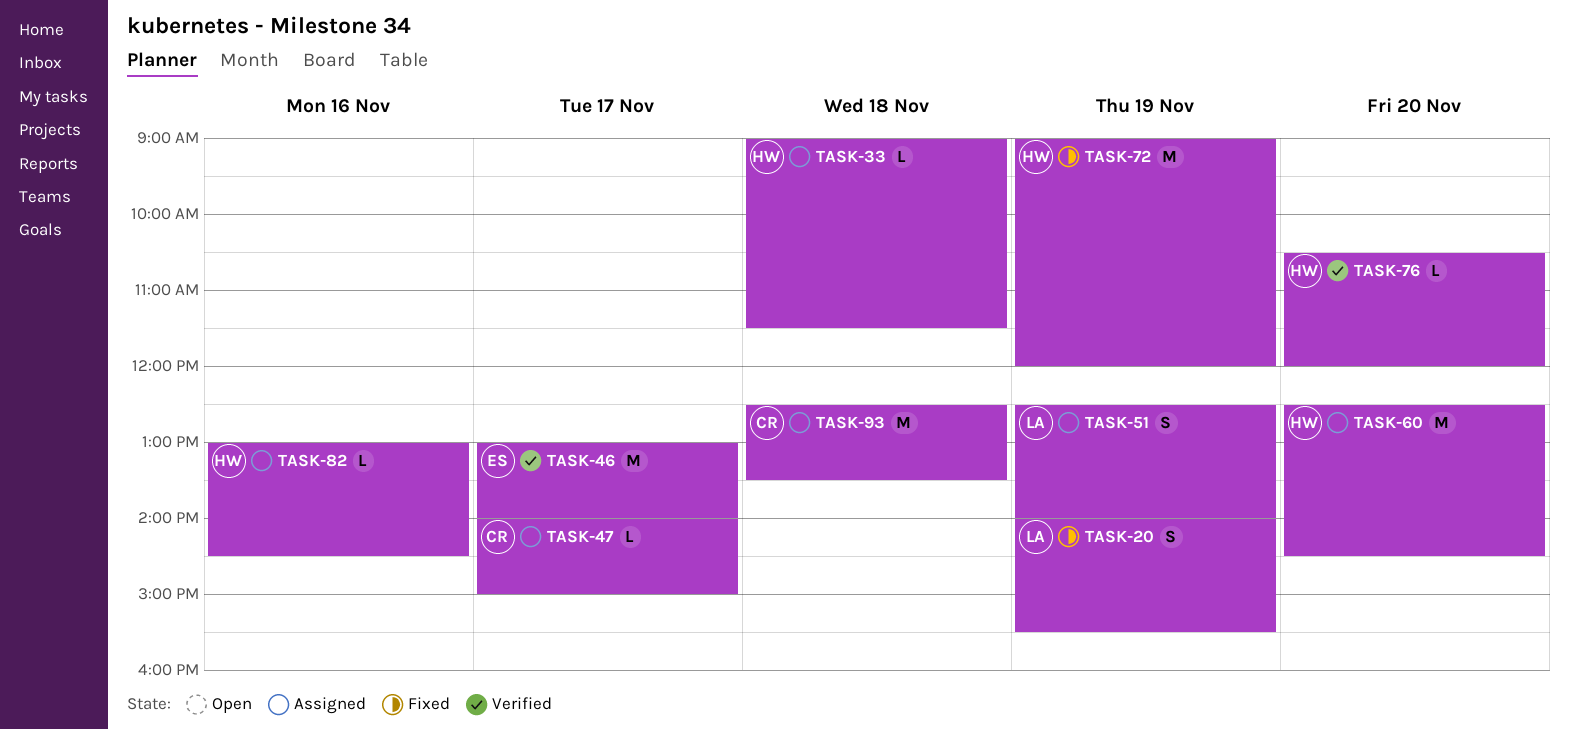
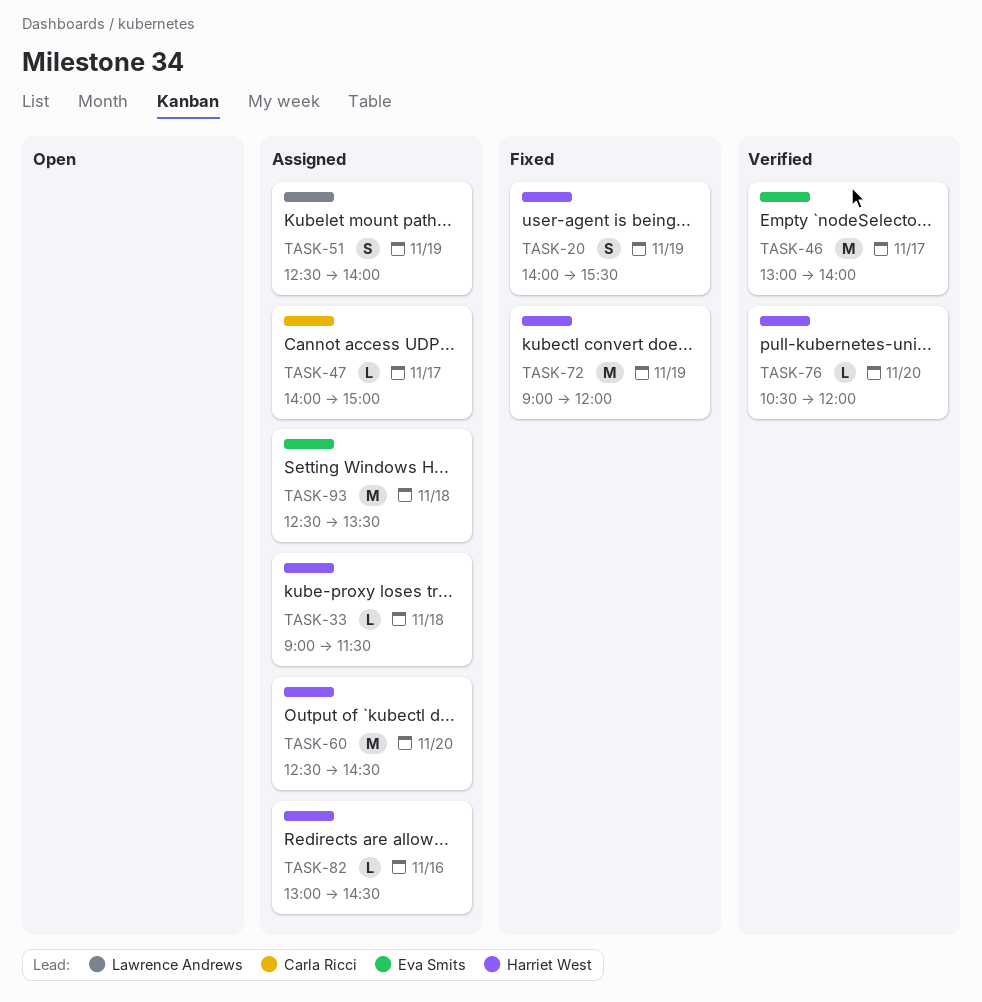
TASK-20, owner: Lawrence Andrews -> Harriet West
TASK-93, owner: Carla Ricci -> Eva Smits

